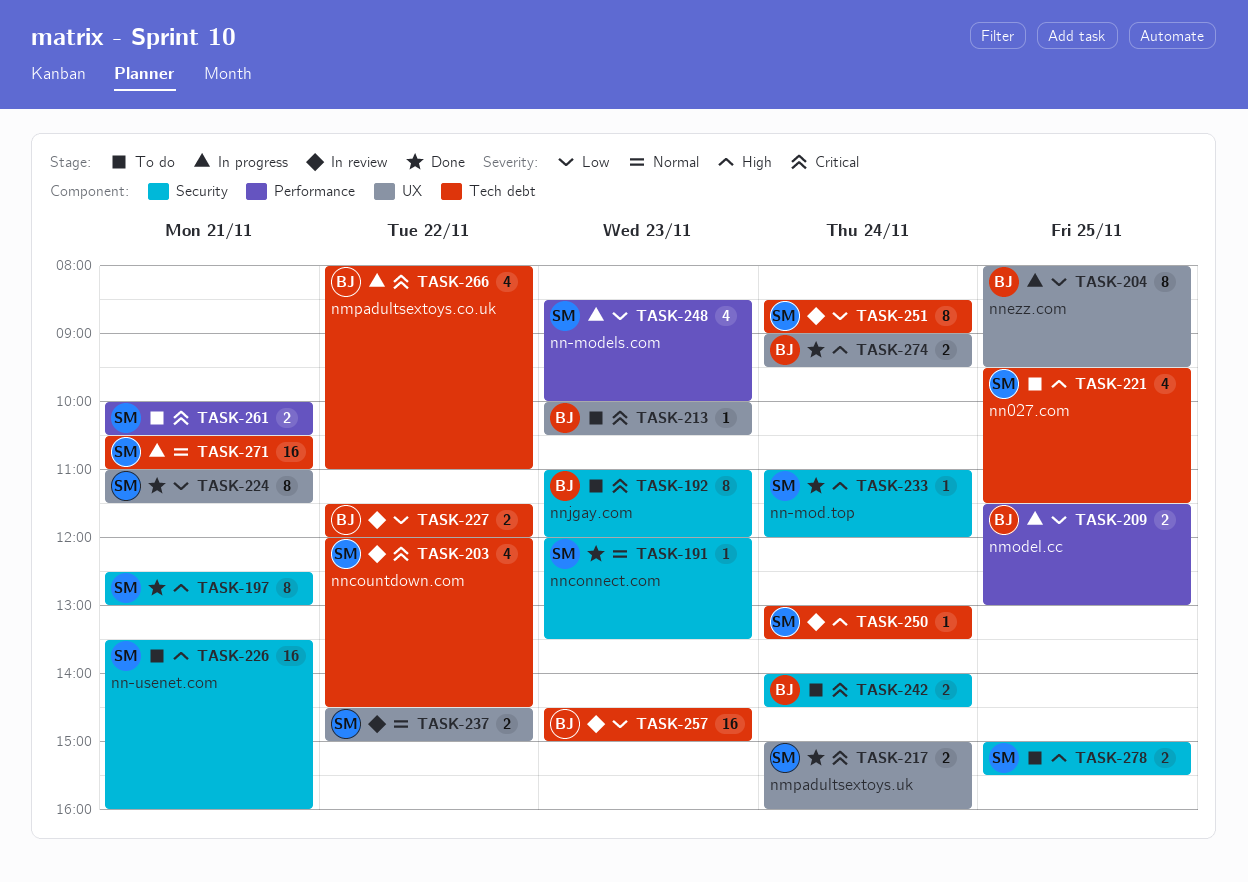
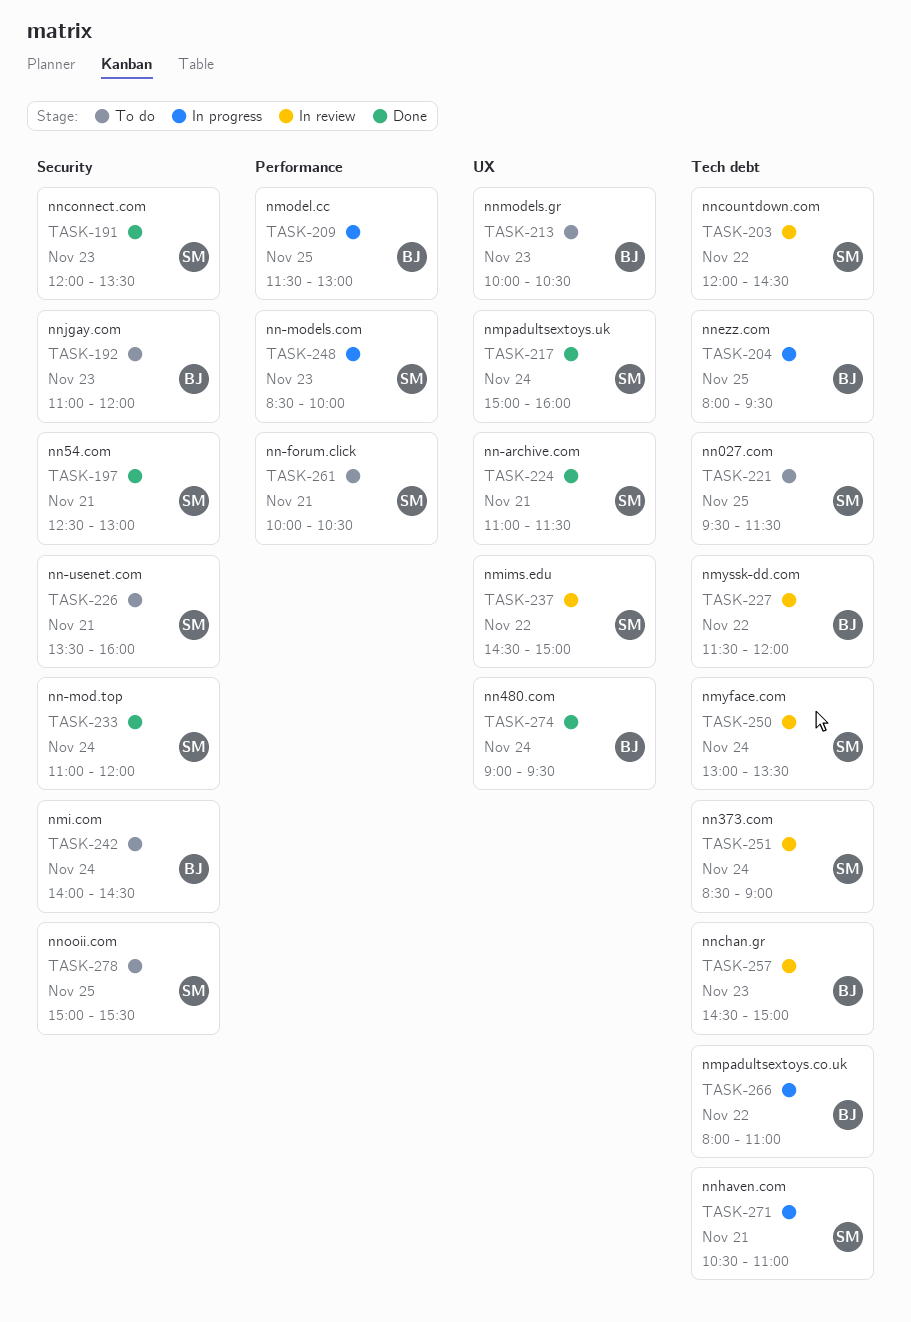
TASK-204, label: UX -> Tech debt

